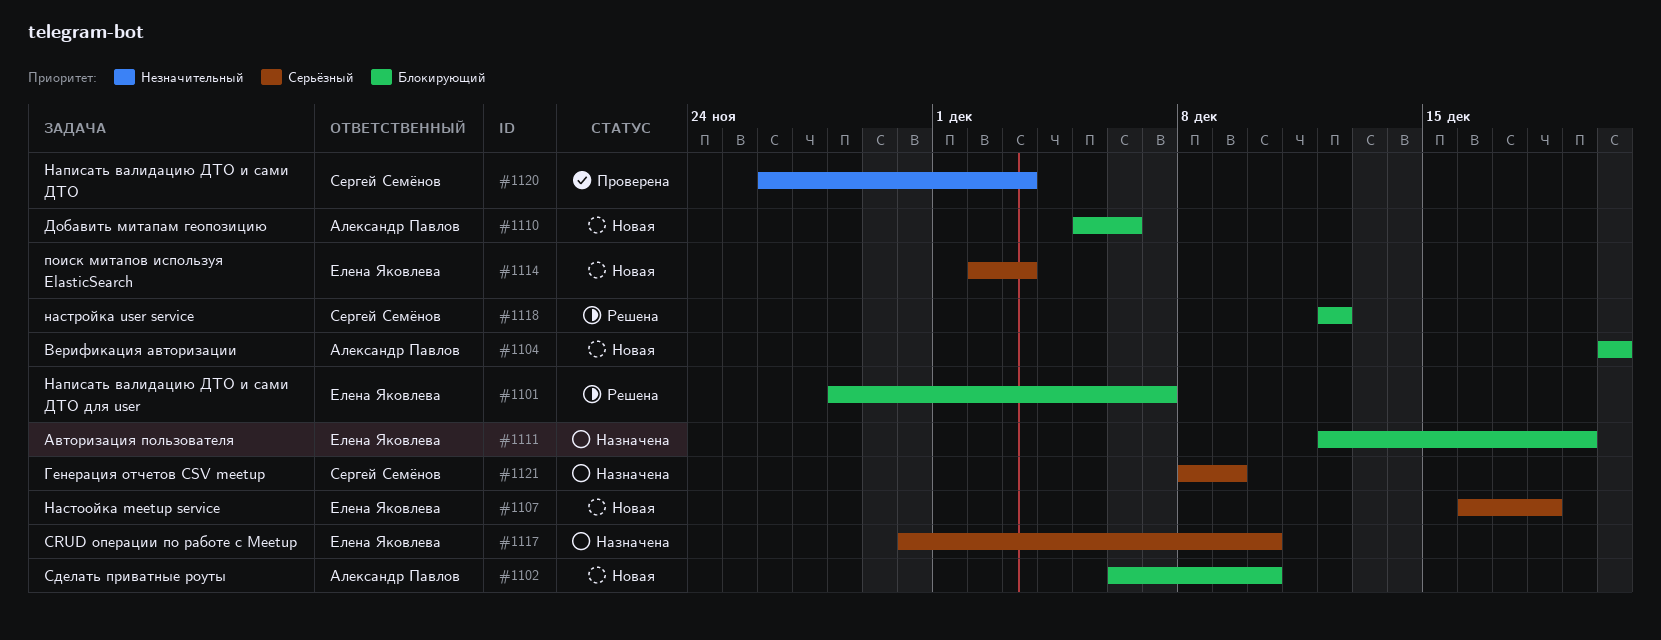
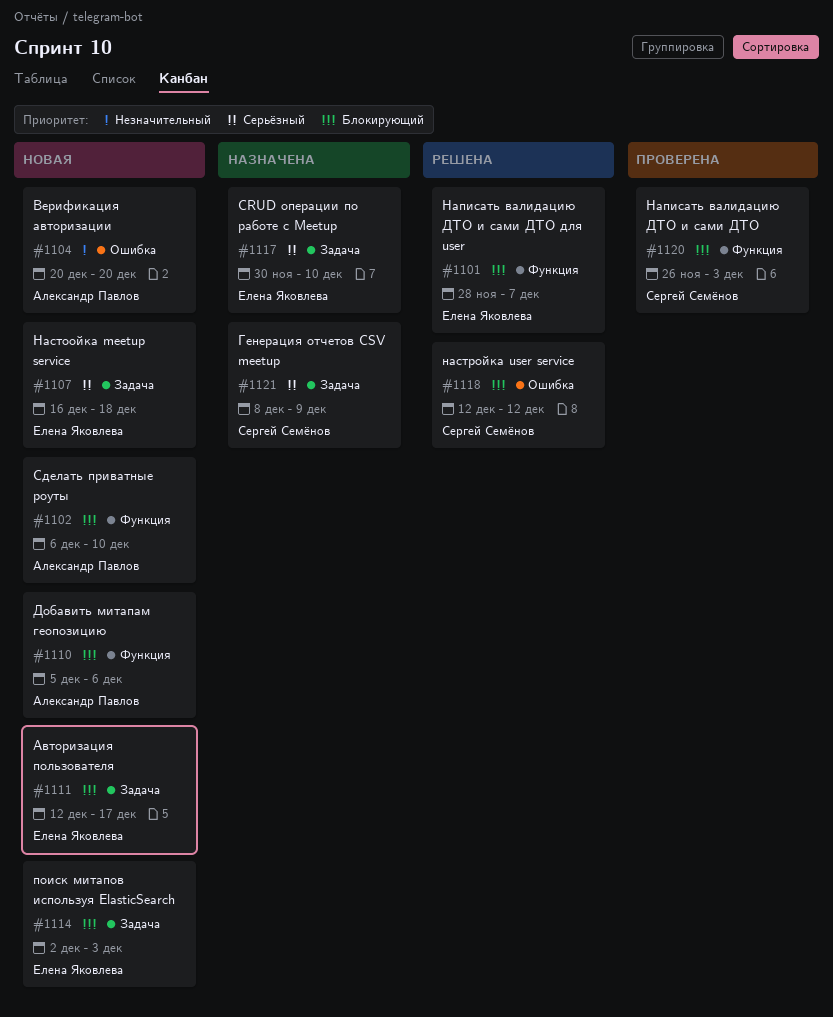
#1104, priority: Блокирующий -> Незначительный
#1111, status: Назначена -> Новая
#1111, due: Dec 19 -> Dec 17
#1114, priority: Серьёзный -> Блокирующий
#1120, priority: Незначительный -> Блокирующий

